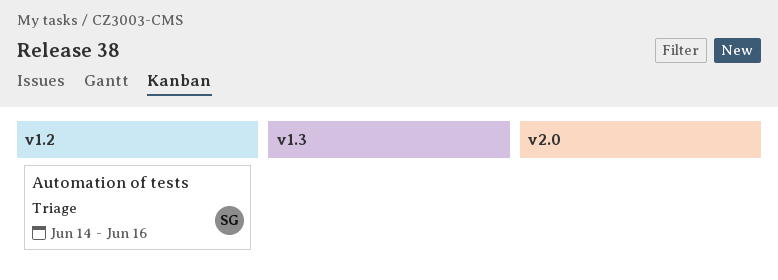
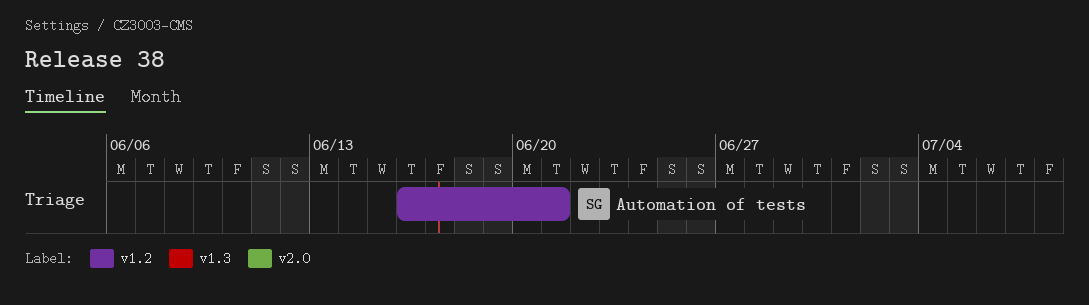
Automation of tests, start: Jun 14 -> Jun 16
Automation of tests, due: Jun 16 -> Jun 21

